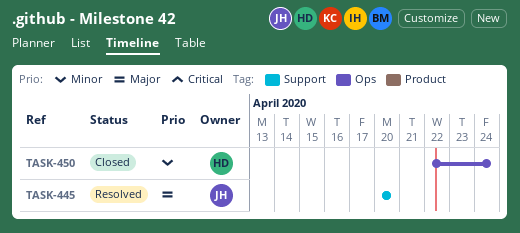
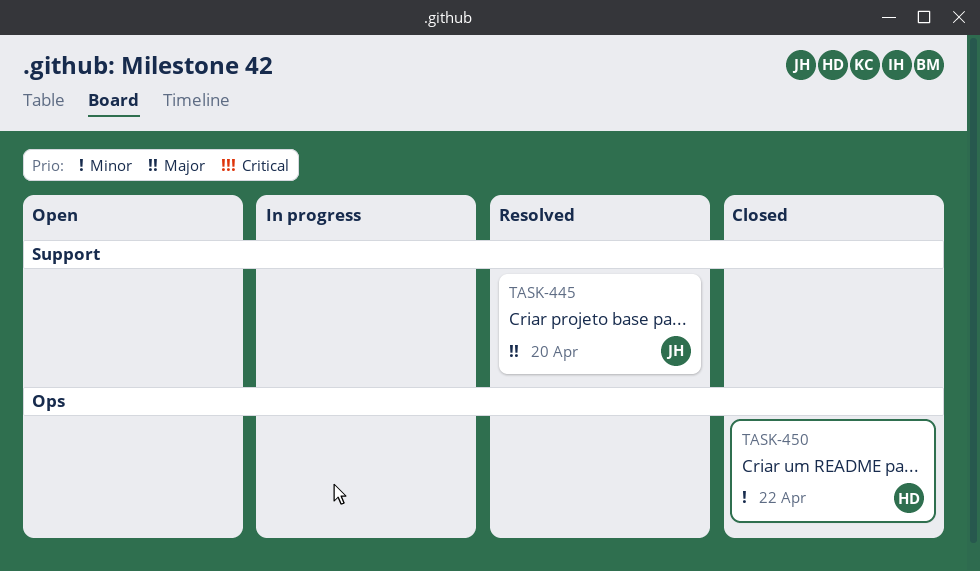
TASK-450, due: Apr 24 -> Apr 22

